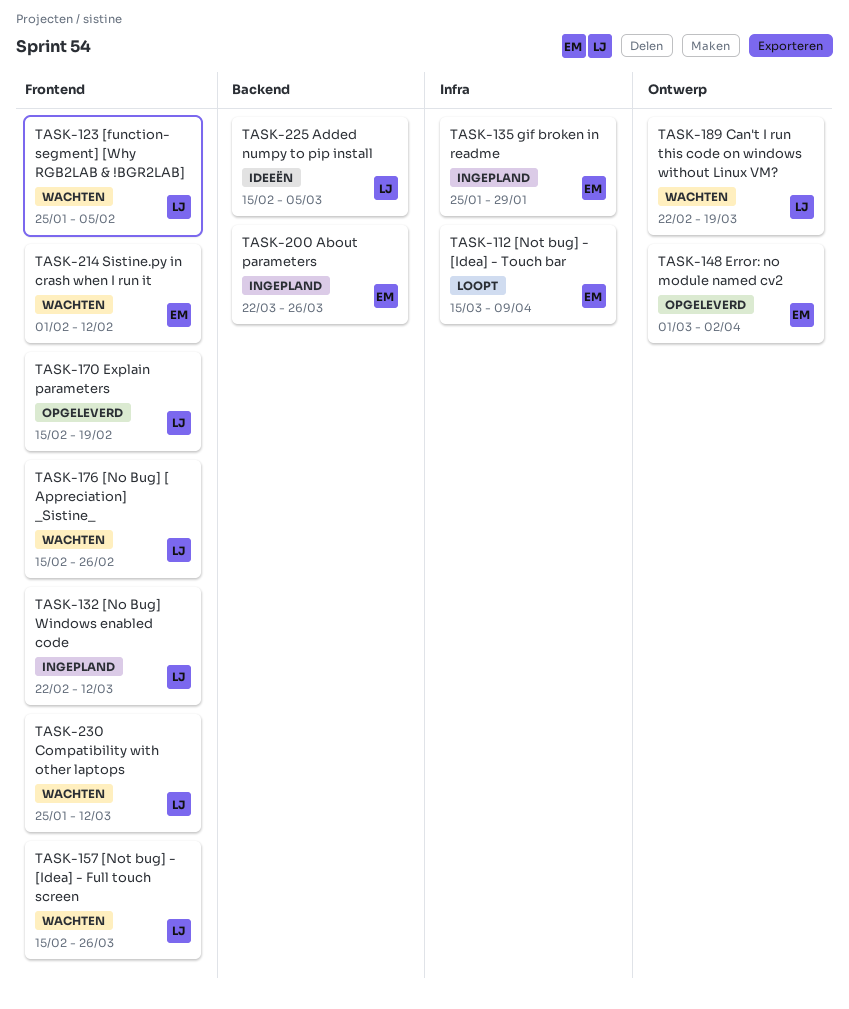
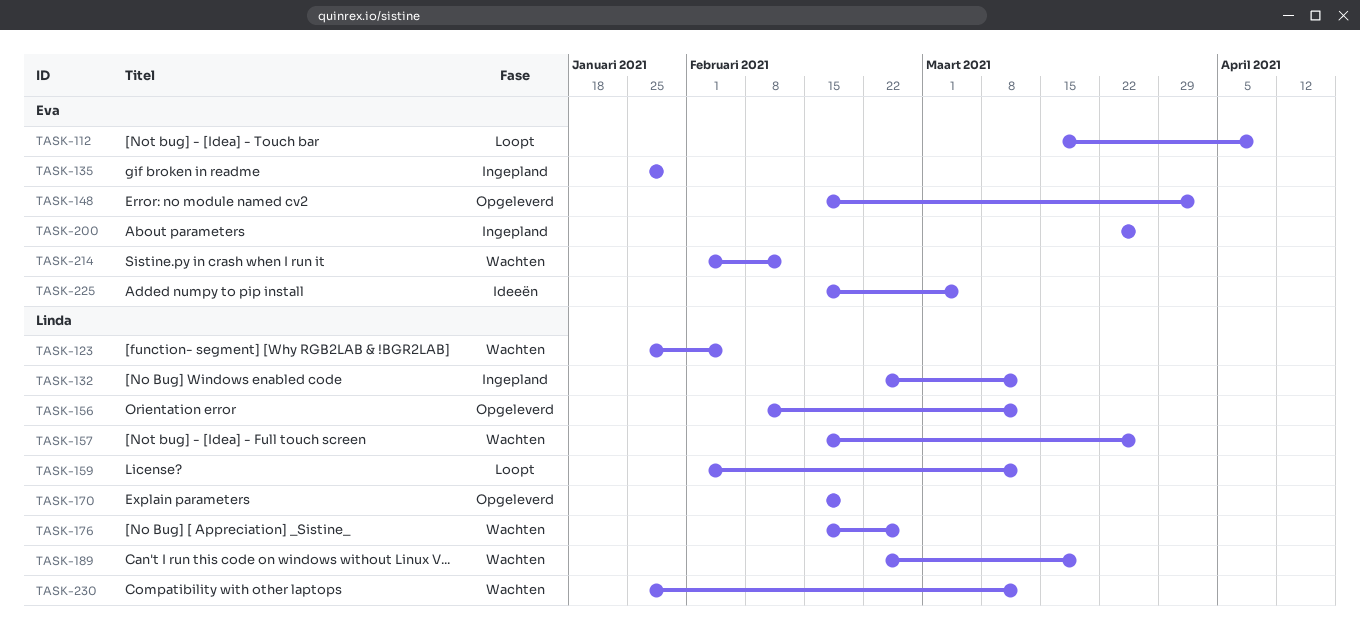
TASK-148, start: Mar 1 -> Feb 15
TASK-156: none -> present
TASK-159: none -> present
TASK-225, owner: Linda -> Eva

